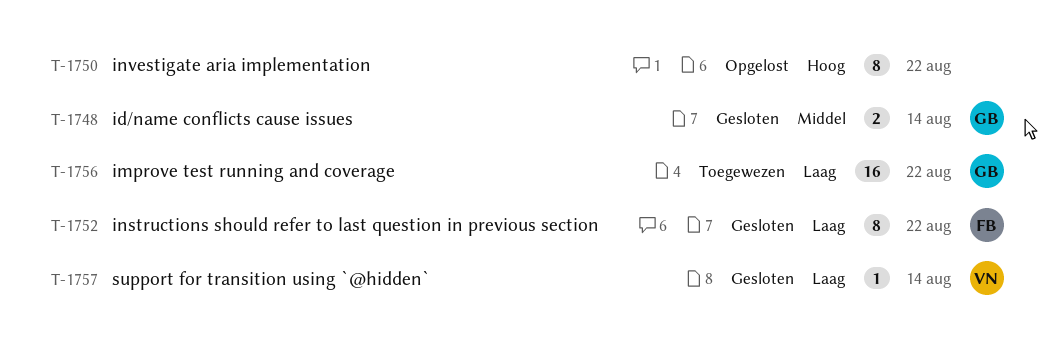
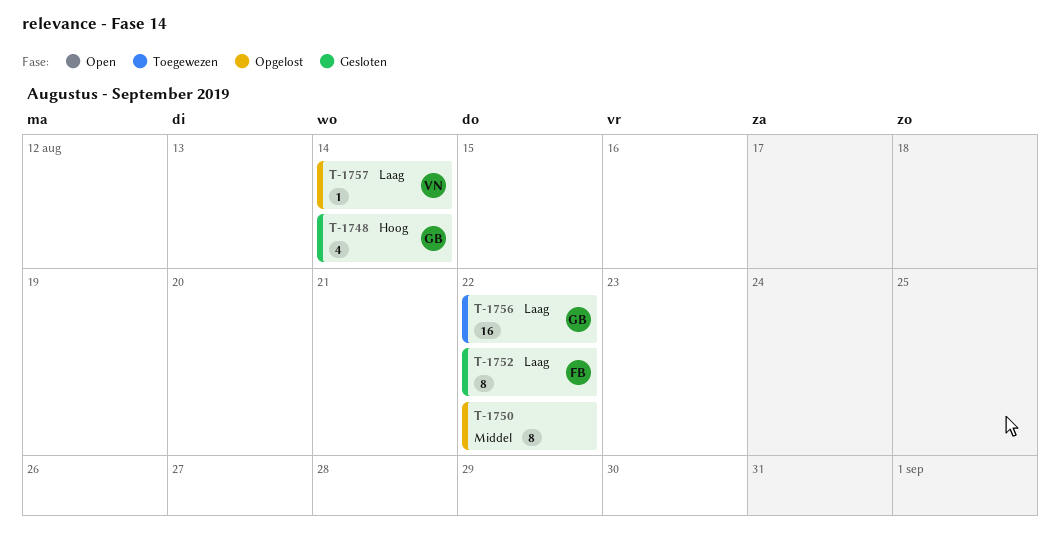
T-1748, priority: Middel -> Hoog
T-1748, estimate: 2 -> 4
T-1750, priority: Hoog -> Middel
T-1757, status: Gesloten -> Opgelost

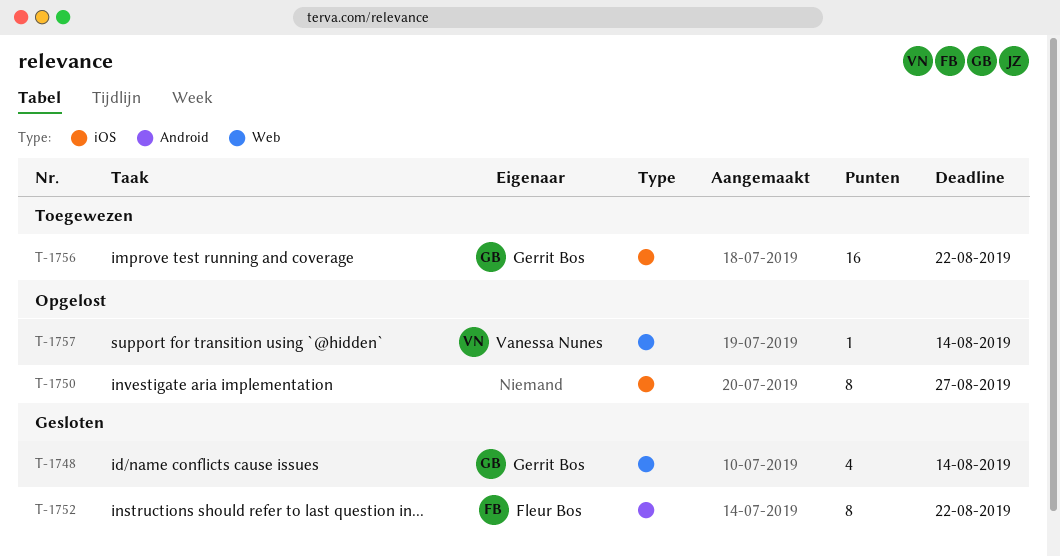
T-1750, due: Aug 22 -> Aug 27

